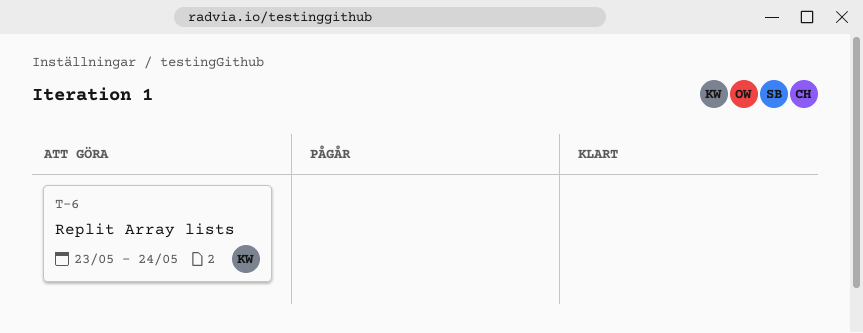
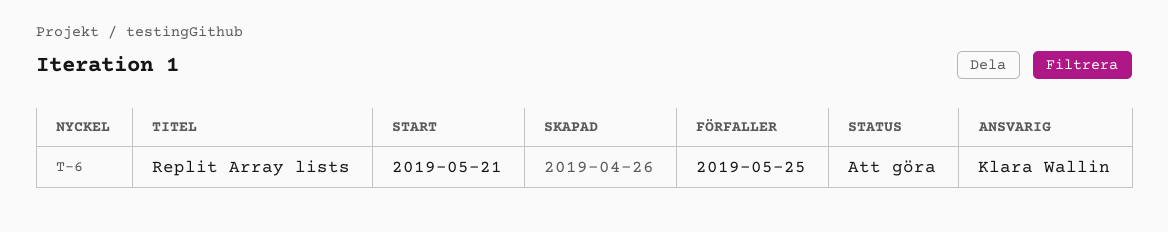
T-6, start: May 23 -> May 21
T-6, due: May 24 -> May 25

